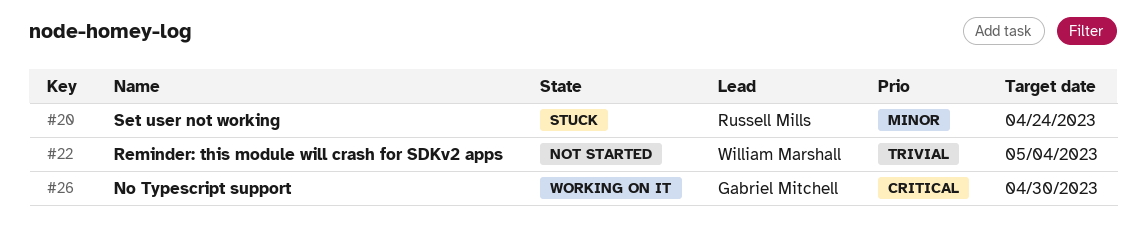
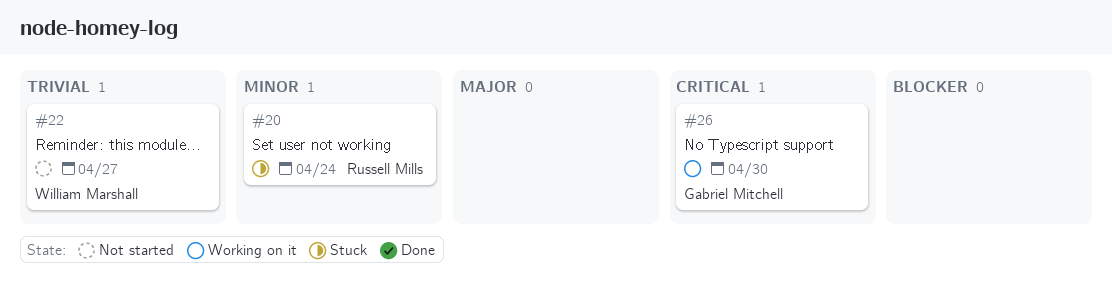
#22, due: May 4 -> Apr 27

